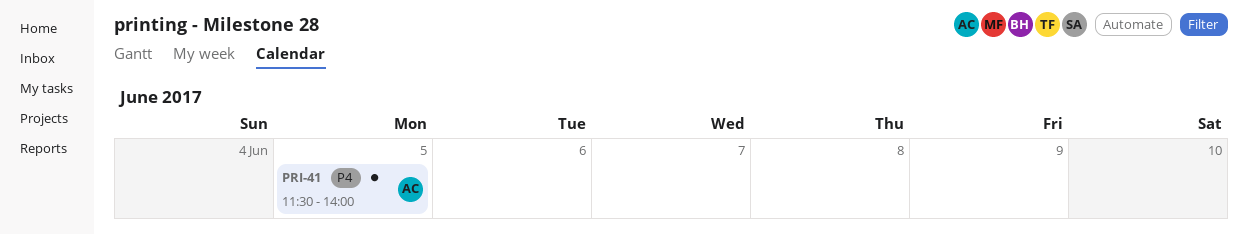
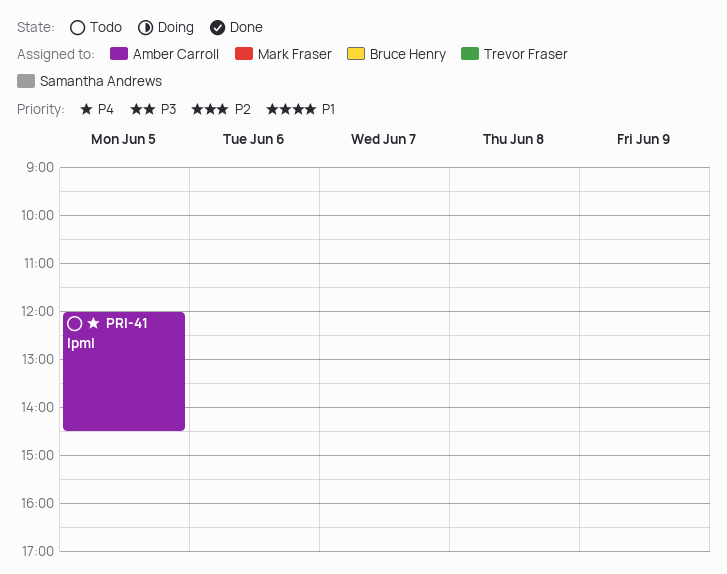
PRI-41, begins: 11:30 -> 12:00
PRI-41, ends: 14:00 -> 14:30

